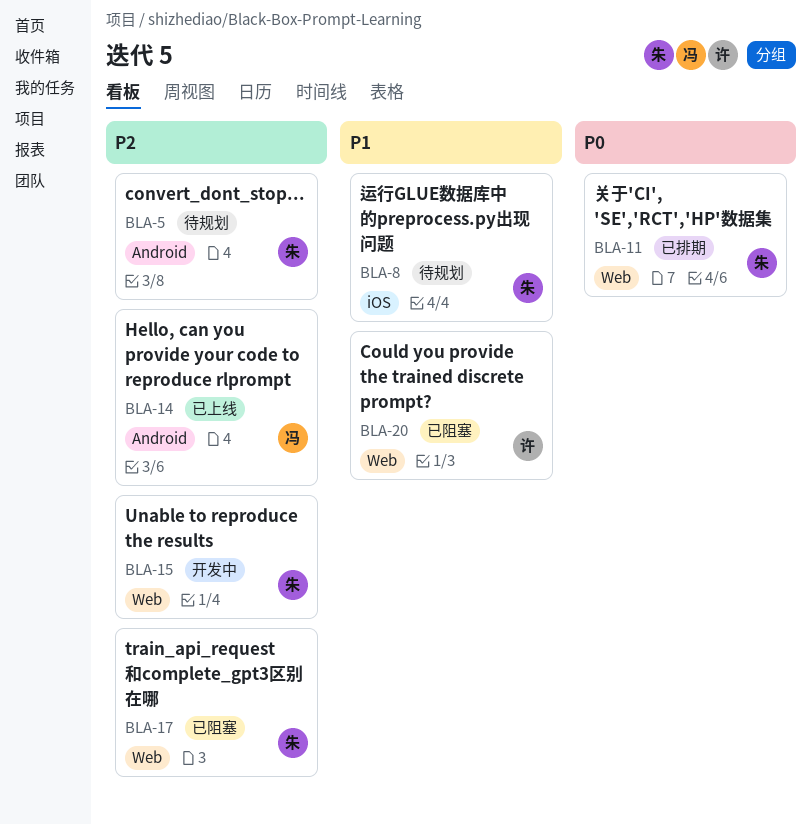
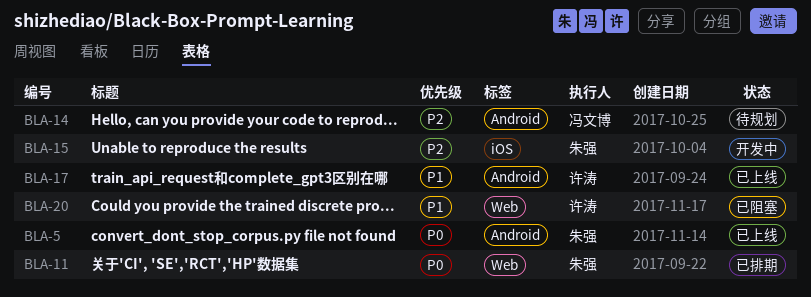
BLA-5, status: 待规划 -> 已上线
BLA-5, priority: P2 -> P0
BLA-8: present -> none
BLA-14, status: 已上线 -> 待规划
BLA-15, label: Web -> iOS
BLA-17, status: 已阻塞 -> 已上线
BLA-17, owner: 朱强 -> 许涛
BLA-17, priority: P2 -> P1
BLA-17, label: Web -> Android

